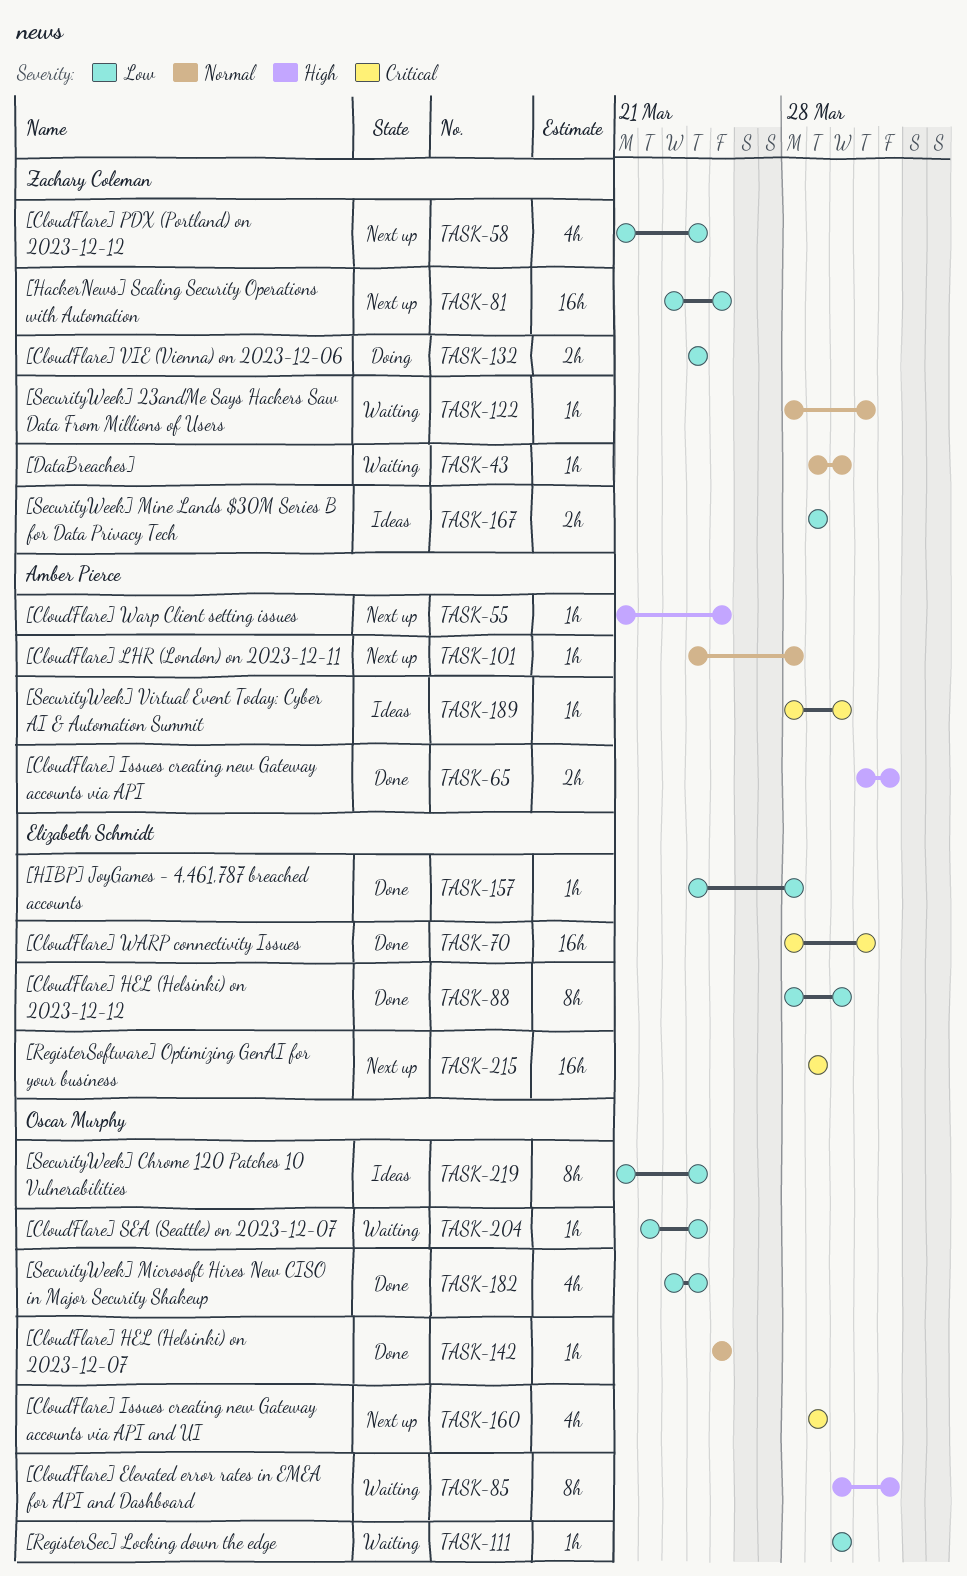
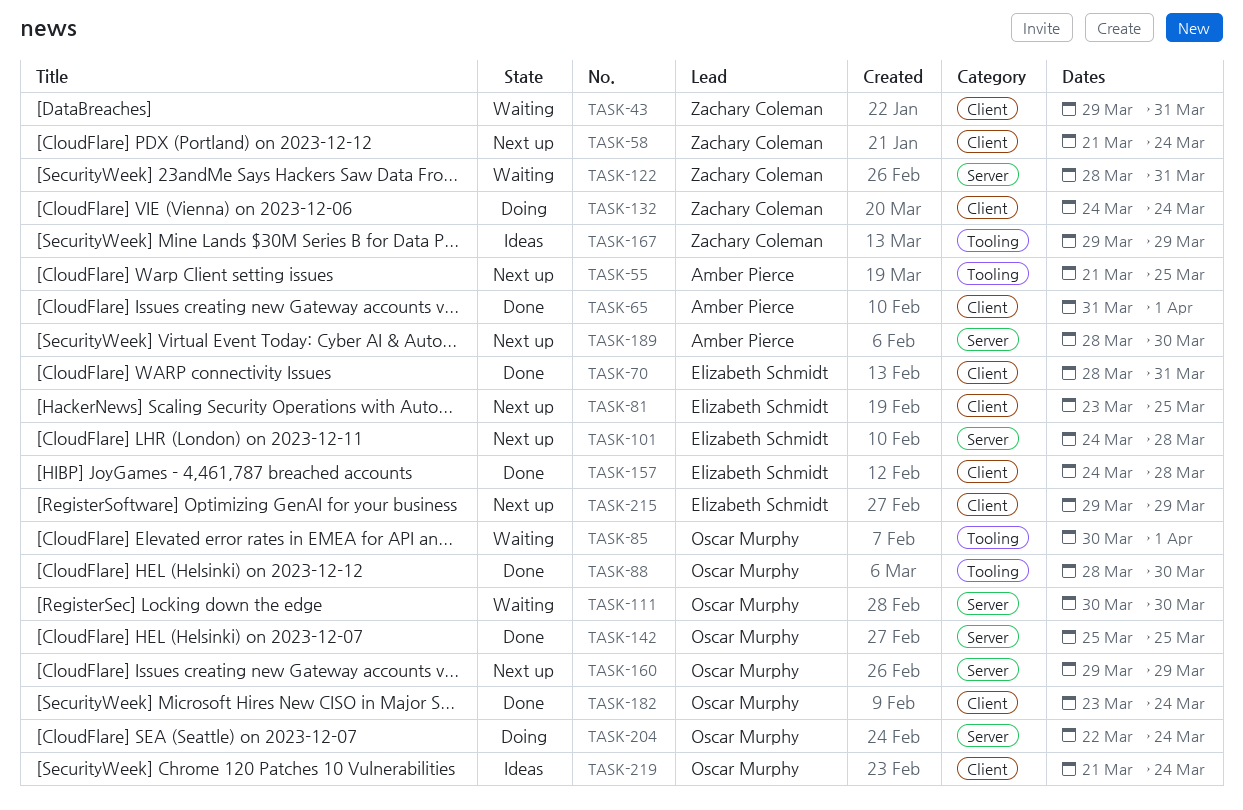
TASK-43, due: Mar 30 -> Mar 31
TASK-81, owner: Zachary Coleman -> Elizabeth Schmidt
TASK-88, owner: Elizabeth Schmidt -> Oscar Murphy
TASK-101, owner: Amber Pierce -> Elizabeth Schmidt
TASK-189, status: Ideas -> Next up
TASK-204, status: Waiting -> Doing

